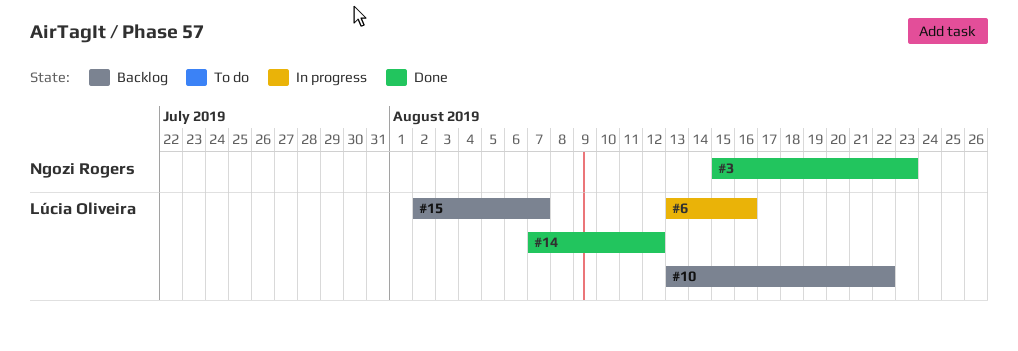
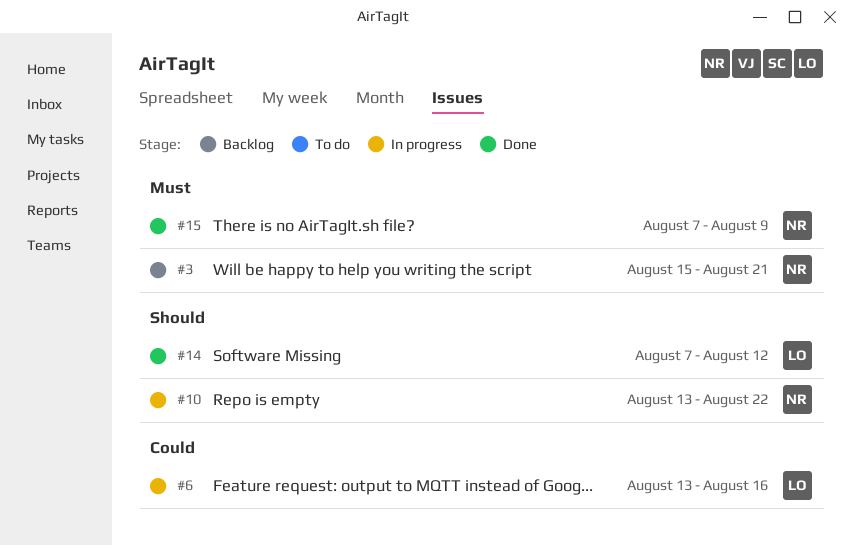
#3, status: Done -> Backlog
#3, due: Aug 23 -> Aug 21
#10, status: Backlog -> In progress
#10, owner: Lúcia Oliveira -> Ngozi Rogers
#15, status: Backlog -> Done
#15, owner: Lúcia Oliveira -> Ngozi Rogers
#15, start: Aug 2 -> Aug 7
#15, due: Aug 7 -> Aug 9

